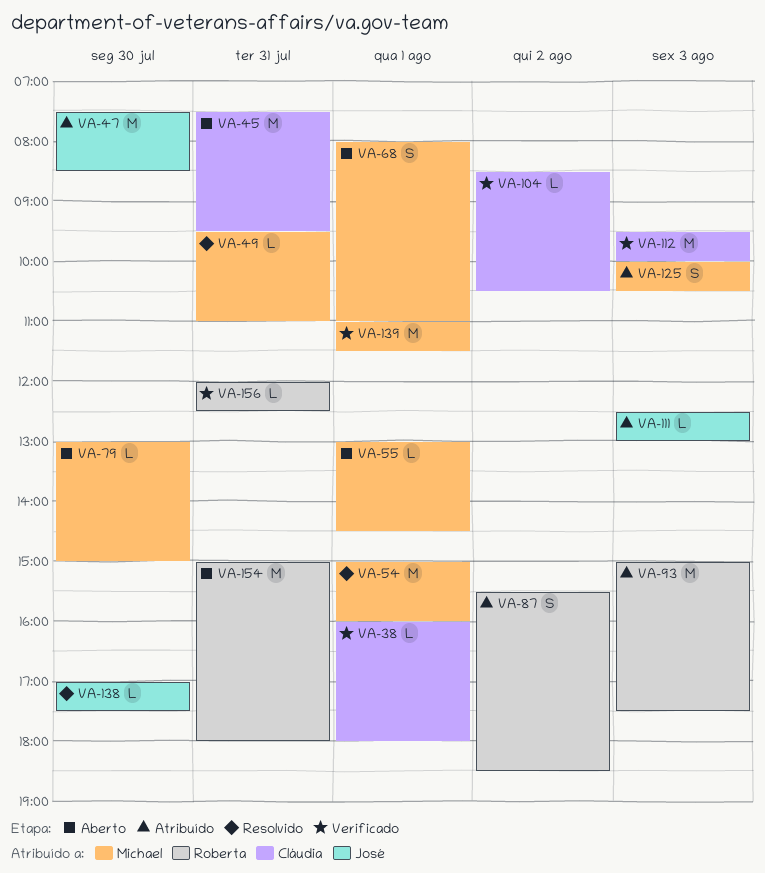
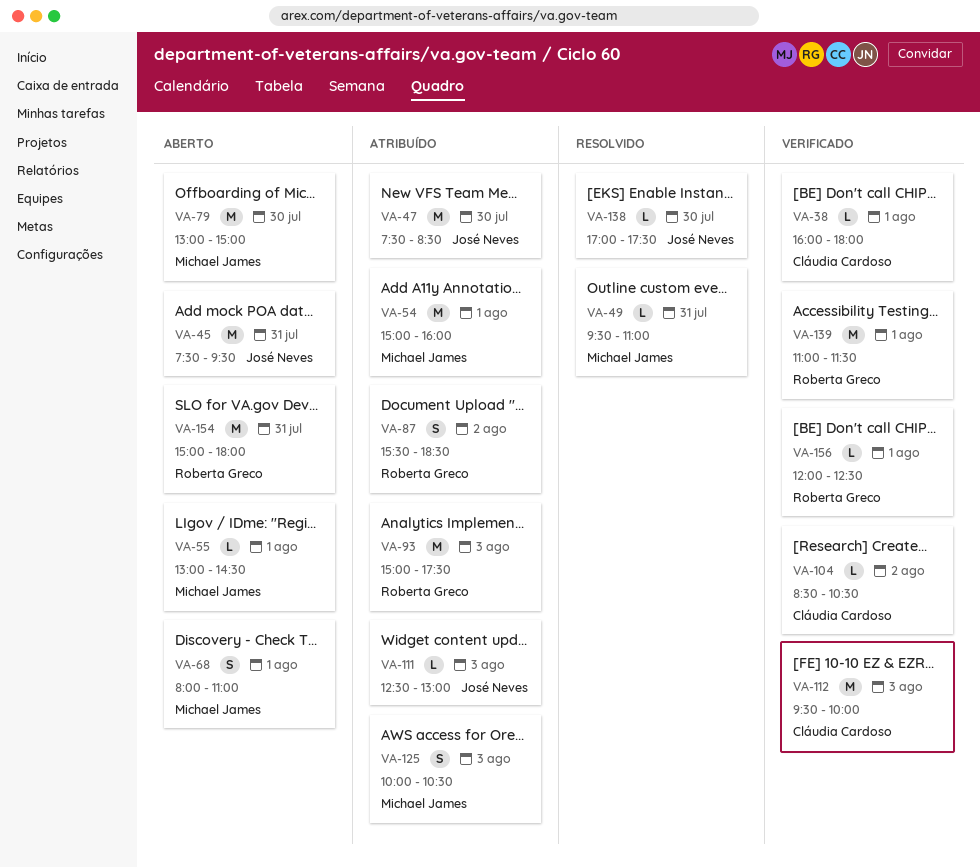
VA-45, owner: Cláudia Cardoso -> José Neves
VA-54, status: Resolvido -> Atribuído
VA-79, estimate: L -> M
VA-139, owner: Michael James -> Roberta Greco
VA-156, day: Jul 31 -> Aug 1

